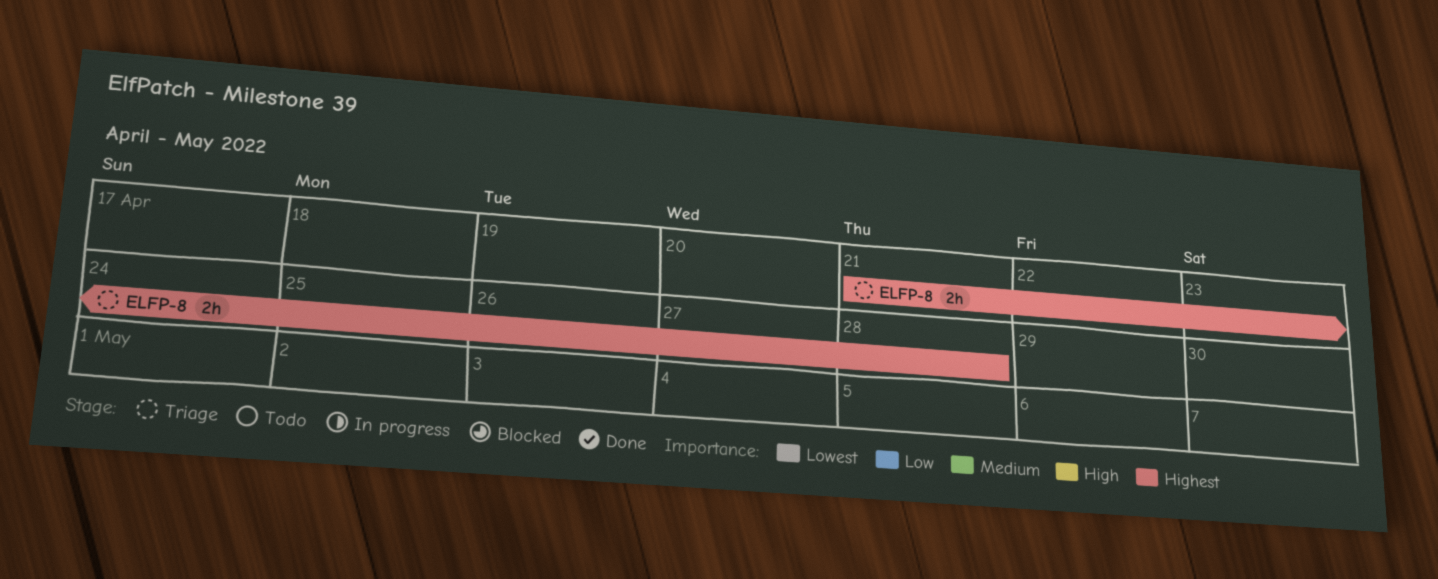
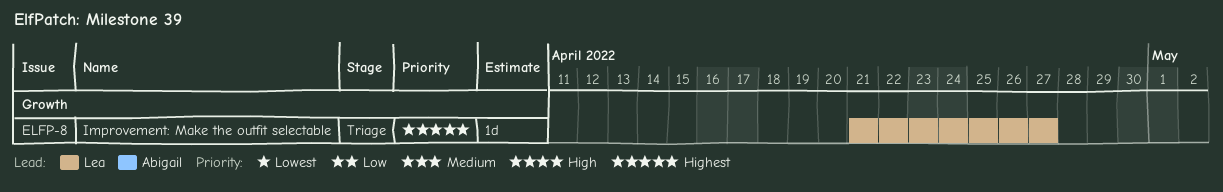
ELFP-8, estimate: 2h -> 1d
ELFP-8, due: Apr 28 -> Apr 27

